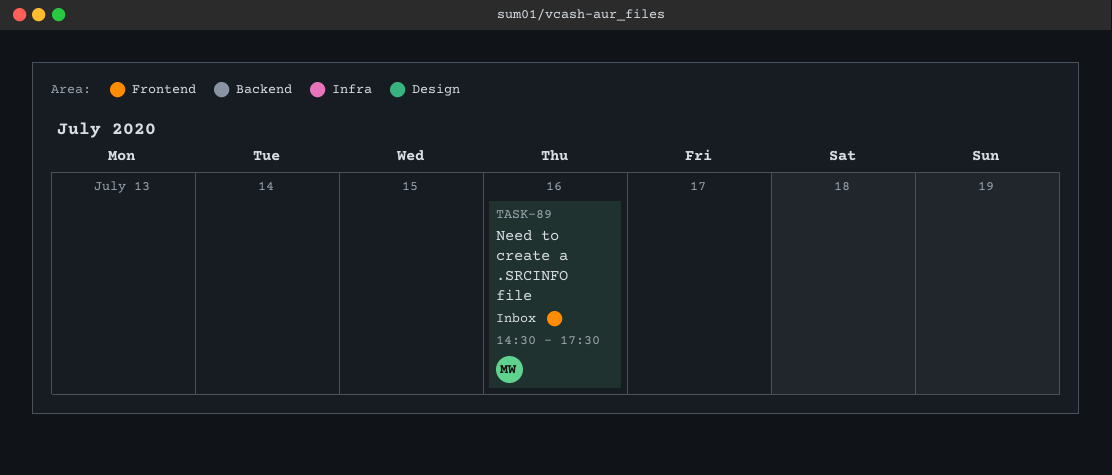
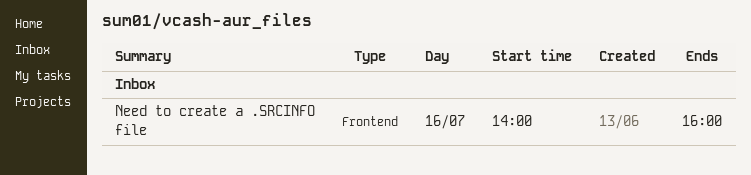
Need to create a .SRCINFO file, begins: 14:30 -> 14:00
Need to create a .SRCINFO file, ends: 17:30 -> 16:00

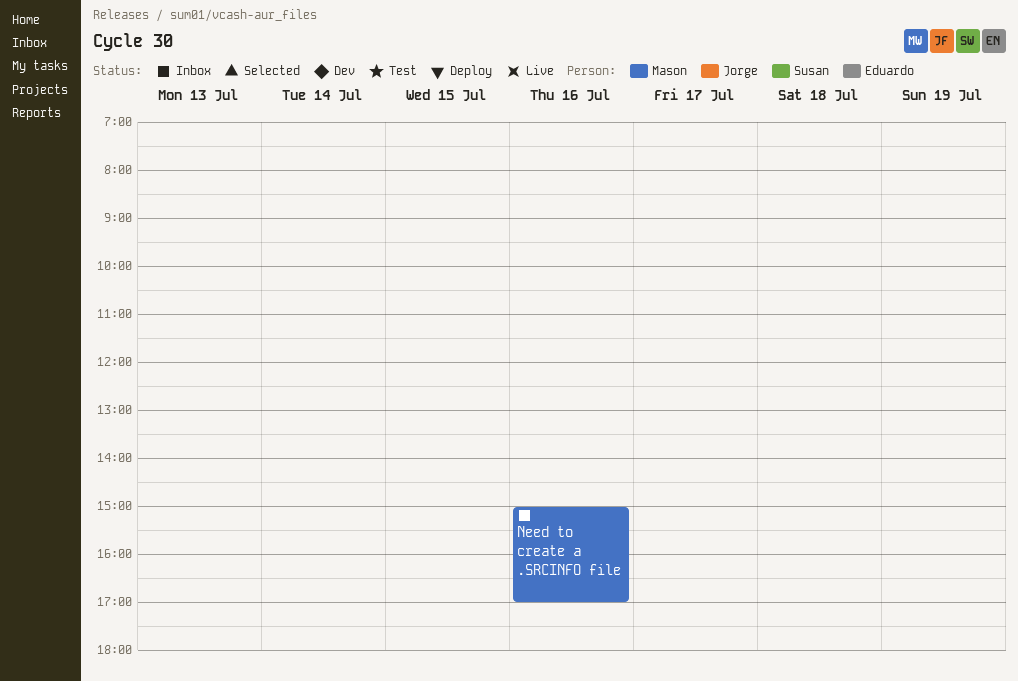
Need to create a .SRCINFO file, begins: 14:00 -> 15:00
Need to create a .SRCINFO file, ends: 16:00 -> 17:00

